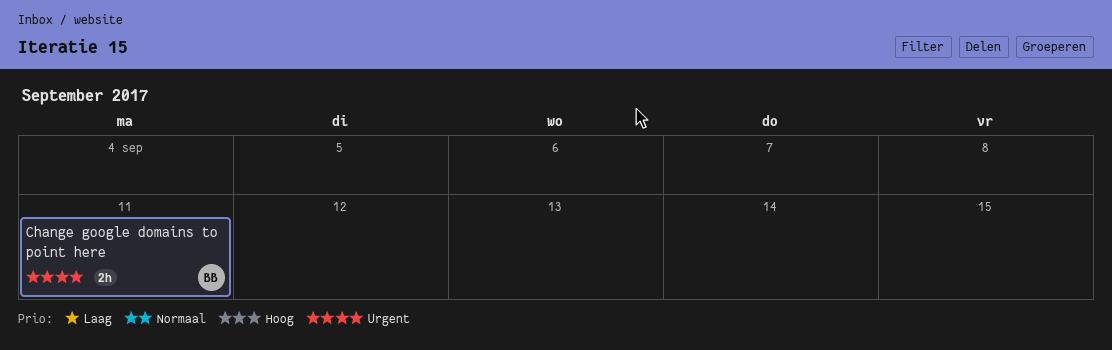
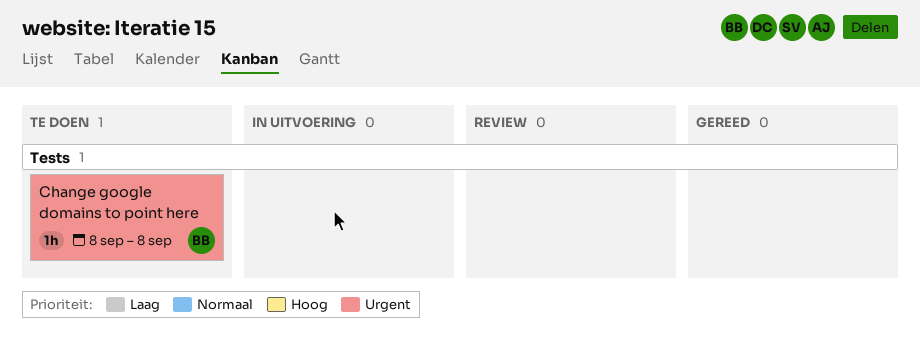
Change google domains to point here, estimate: 2h -> 1h
Change google domains to point here, due: Sep 11 -> Sep 8

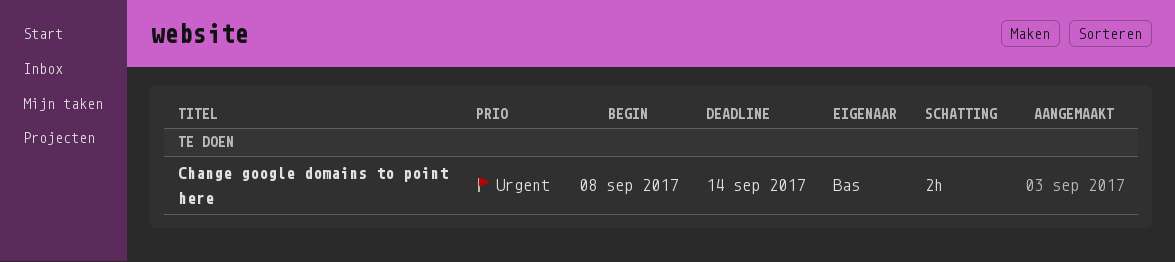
Change google domains to point here, estimate: 1h -> 2h
Change google domains to point here, due: Sep 8 -> Sep 14

